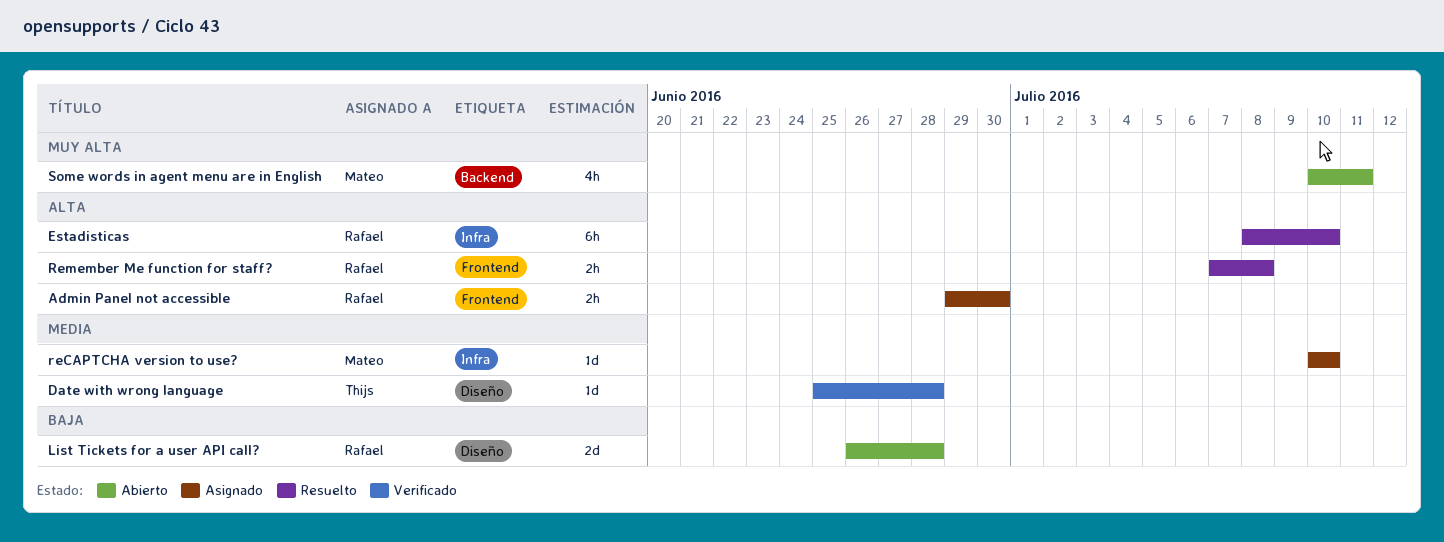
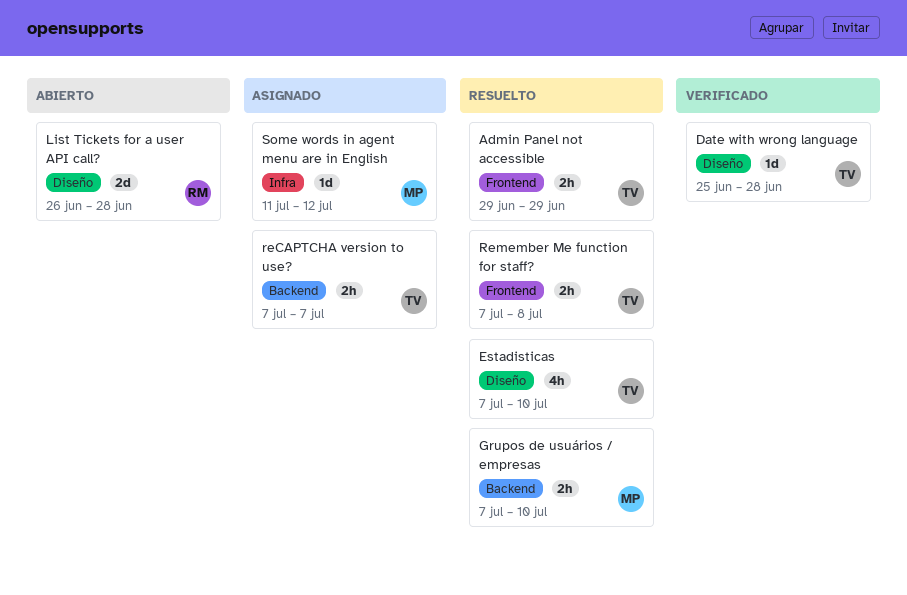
Admin Panel not accessible, status: Asignado -> Resuelto
Admin Panel not accessible, owner: Rafael -> Thijs
Admin Panel not accessible, due: Jun 30 -> Jun 29
Estadisticas, owner: Rafael -> Thijs
Estadisticas, label: Infra -> Diseño
Estadisticas, estimate: 6h -> 4h
Estadisticas, start: Jul 8 -> Jul 7
Grupos de usuários / empresas: none -> present
reCAPTCHA version to use?, owner: Mateo -> Thijs
reCAPTCHA version to use?, label: Infra -> Backend
reCAPTCHA version to use?, estimate: 1d -> 2h
reCAPTCHA version to use?, start: Jul 10 -> Jul 7
reCAPTCHA version to use?, due: Jul 10 -> Jul 7
Remember Me function for staff?, owner: Rafael -> Thijs
Some words in agent menu are in English, status: Abierto -> Asignado
Some words in agent menu are in English, label: Backend -> Infra
Some words in agent menu are in English, estimate: 4h -> 1d
Some words in agent menu are in English, start: Jul 10 -> Jul 11
Some words in agent menu are in English, due: Jul 11 -> Jul 12

